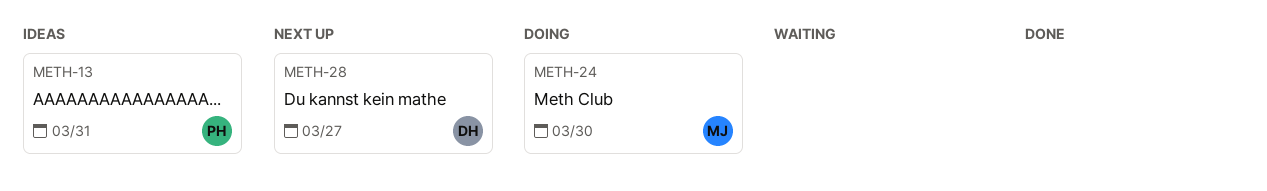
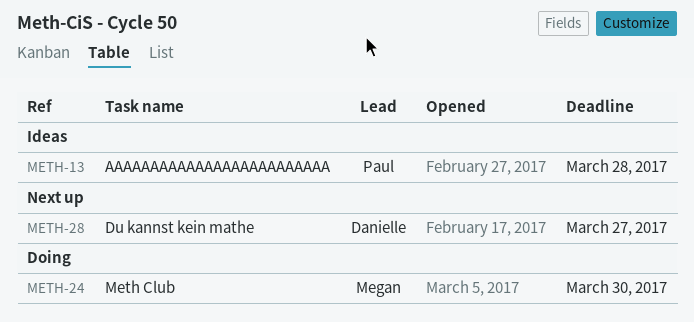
METH-13, due: Mar 31 -> Mar 28

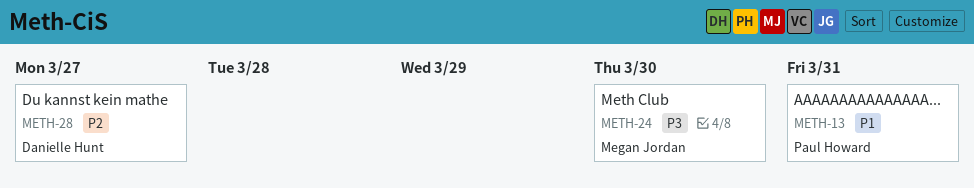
METH-13, due: Mar 28 -> Mar 31

